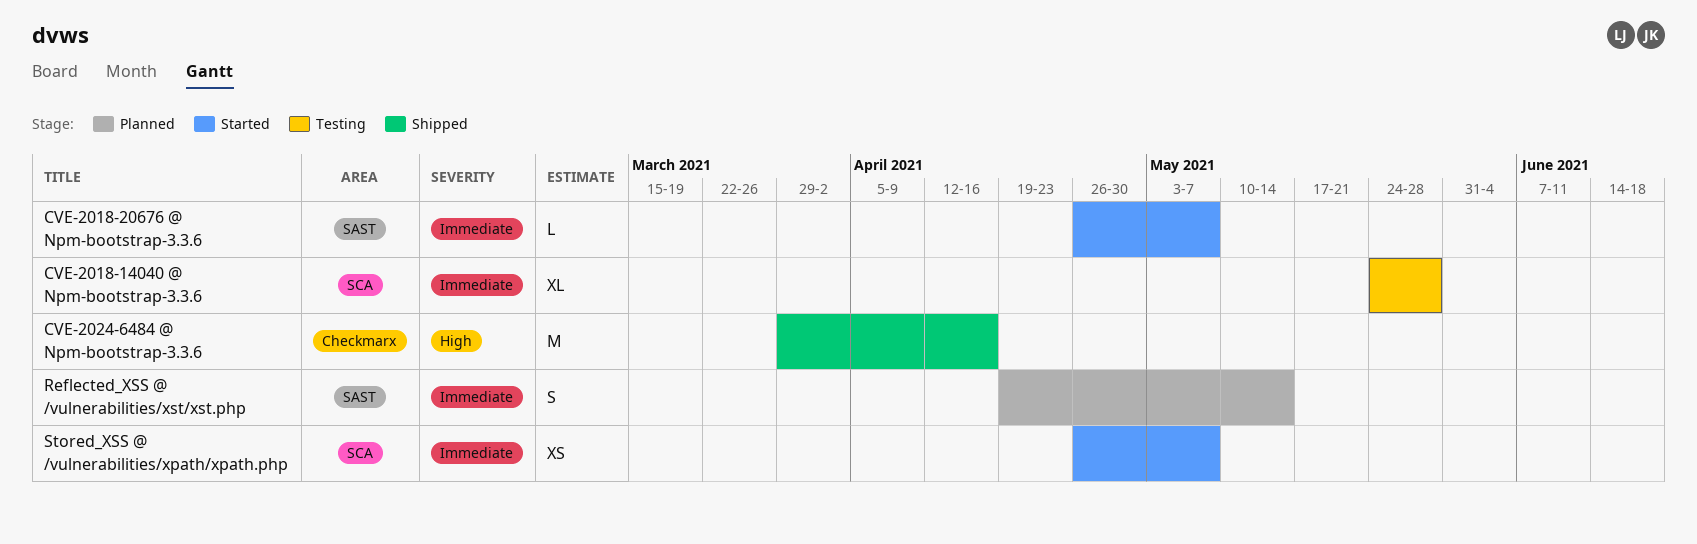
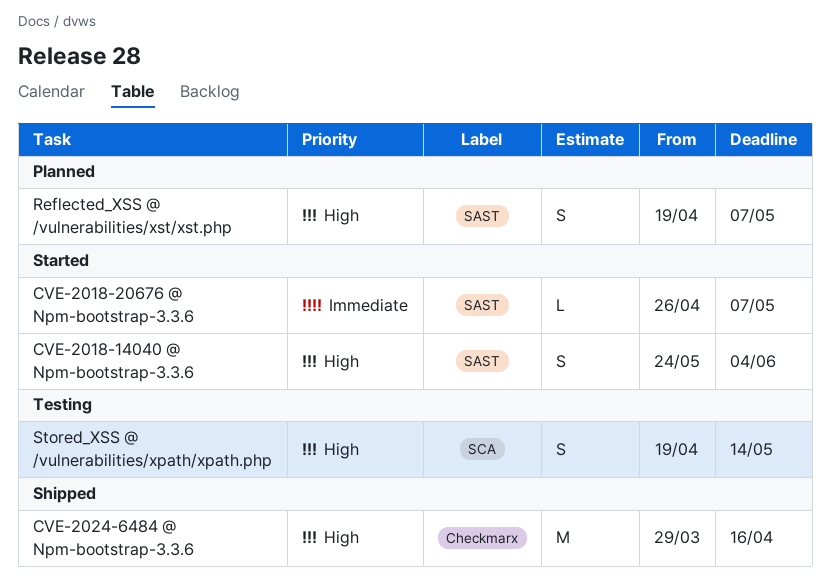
CVE-2018-14040 @ Npm-bootstrap-3.3.6, status: Testing -> Started
CVE-2018-14040 @ Npm-bootstrap-3.3.6, priority: Immediate -> High
CVE-2018-14040 @ Npm-bootstrap-3.3.6, label: SCA -> SAST
CVE-2018-14040 @ Npm-bootstrap-3.3.6, estimate: XL -> S
CVE-2018-14040 @ Npm-bootstrap-3.3.6, due: May 28 -> Jun 4
Reflected_XSS @ /vulnerabilities/xst/xst.php, priority: Immediate -> High
Reflected_XSS @ /vulnerabilities/xst/xst.php, due: May 14 -> May 7
Stored_XSS @ /vulnerabilities/xpath/xpath.php, status: Started -> Testing
Stored_XSS @ /vulnerabilities/xpath/xpath.php, priority: Immediate -> High
Stored_XSS @ /vulnerabilities/xpath/xpath.php, estimate: XS -> S
Stored_XSS @ /vulnerabilities/xpath/xpath.php, start: Apr 26 -> Apr 19
Stored_XSS @ /vulnerabilities/xpath/xpath.php, due: May 7 -> May 14

